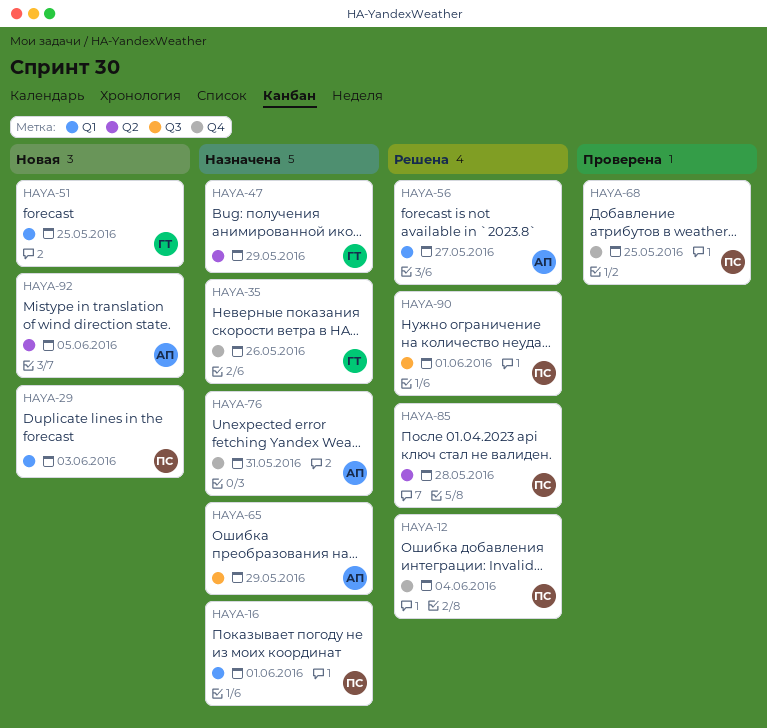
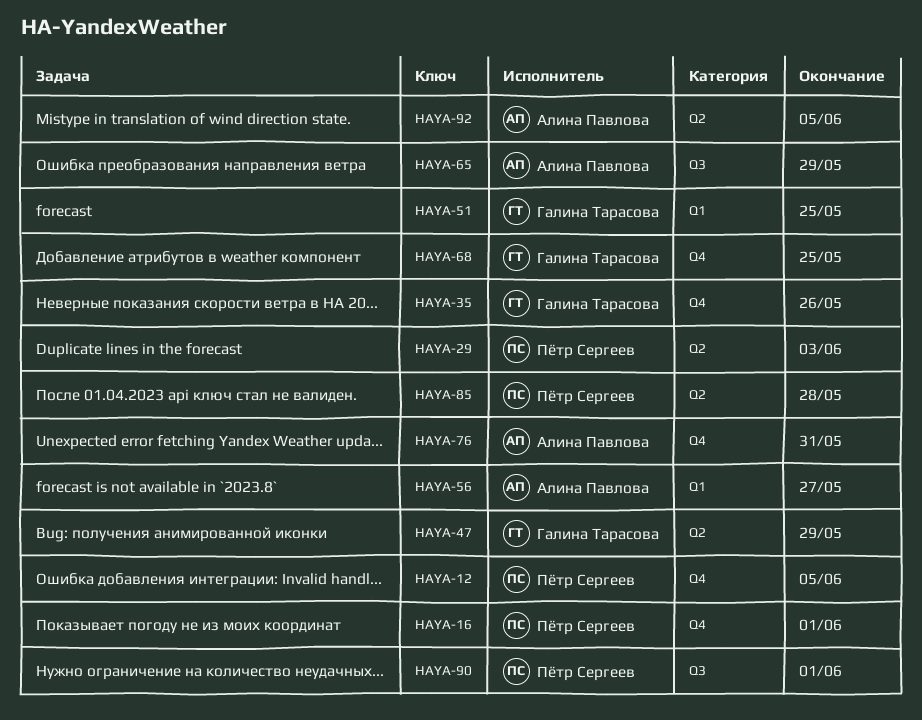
HAYA-12, due: Jun 4 -> Jun 5
HAYA-16, label: Q1 -> Q4
HAYA-29, label: Q1 -> Q2
HAYA-68, owner: Пётр Сергеев -> Галина Тарасова

